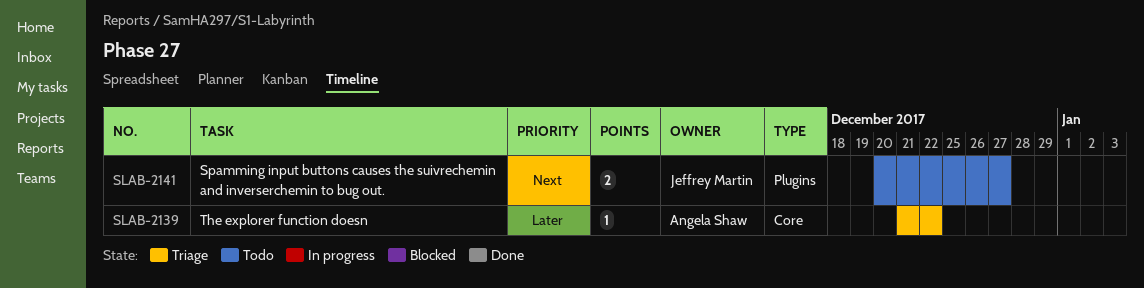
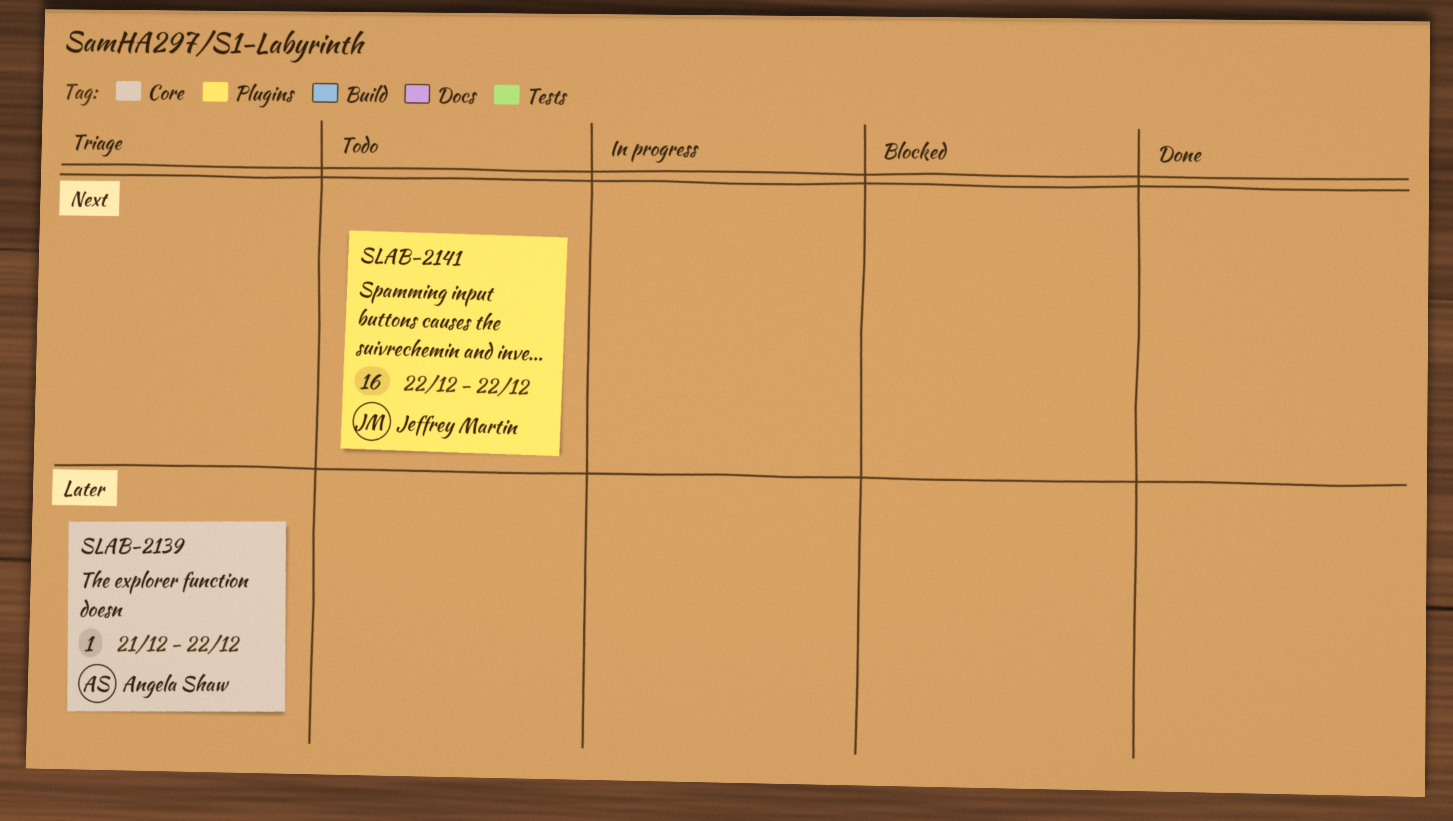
SLAB-2141, estimate: 2 -> 16
SLAB-2141, start: Dec 20 -> Dec 22
SLAB-2141, due: Dec 27 -> Dec 22

